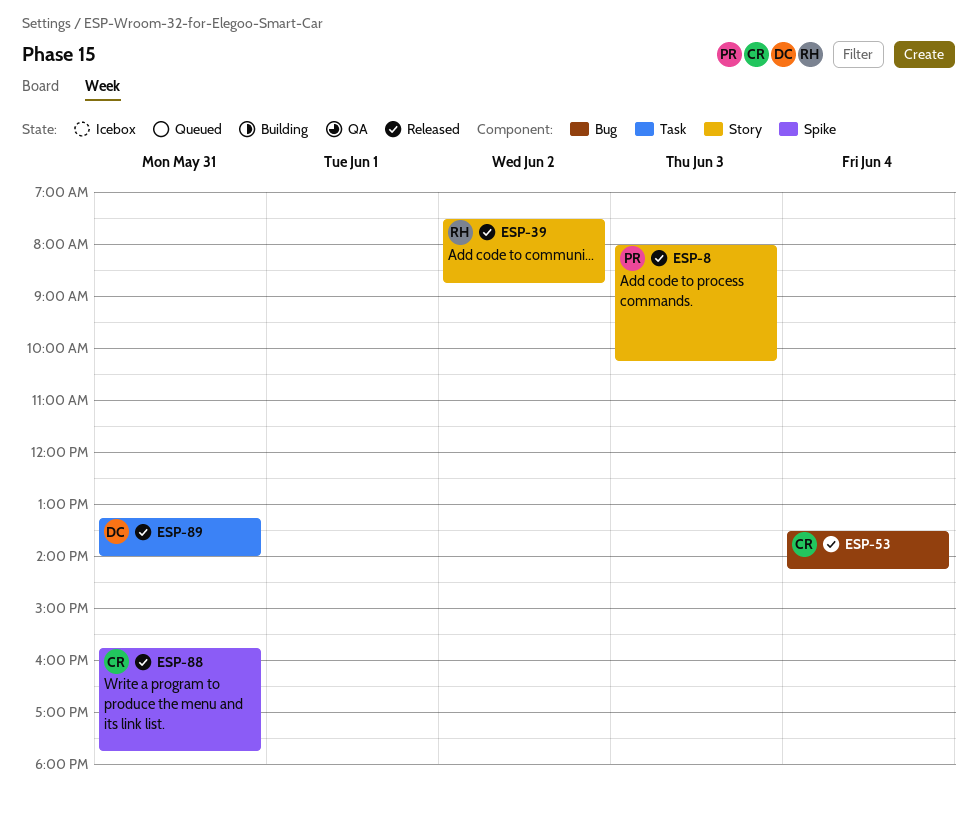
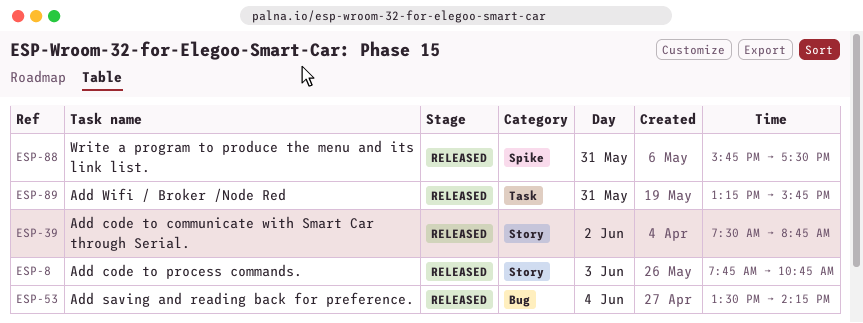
ESP-8, begins: 08:00 -> 07:45
ESP-8, ends: 10:15 -> 10:45
ESP-88, ends: 17:45 -> 17:30
ESP-89, ends: 14:00 -> 15:45

